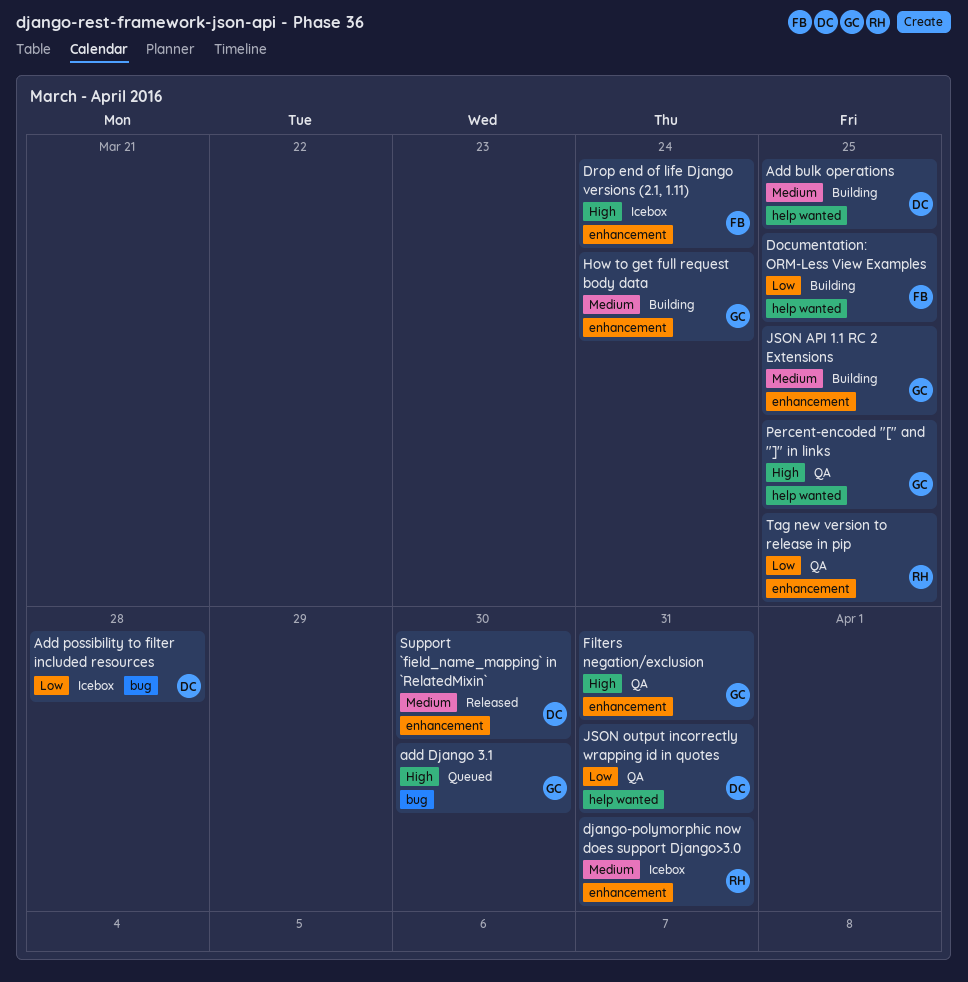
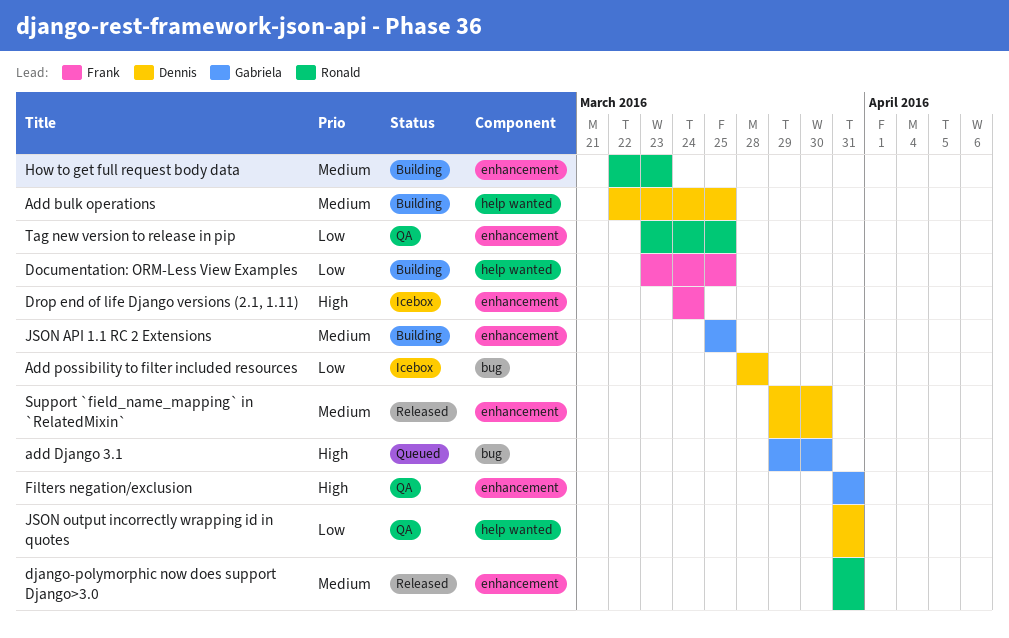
django-polymorphic now does support Django>3.0, status: Icebox -> Released
How to get full request body data, owner: Gabriela -> Ronald
How to get full request body data, due: Mar 24 -> Mar 23
Percent-encoded "[" and "]" in links: present -> none

